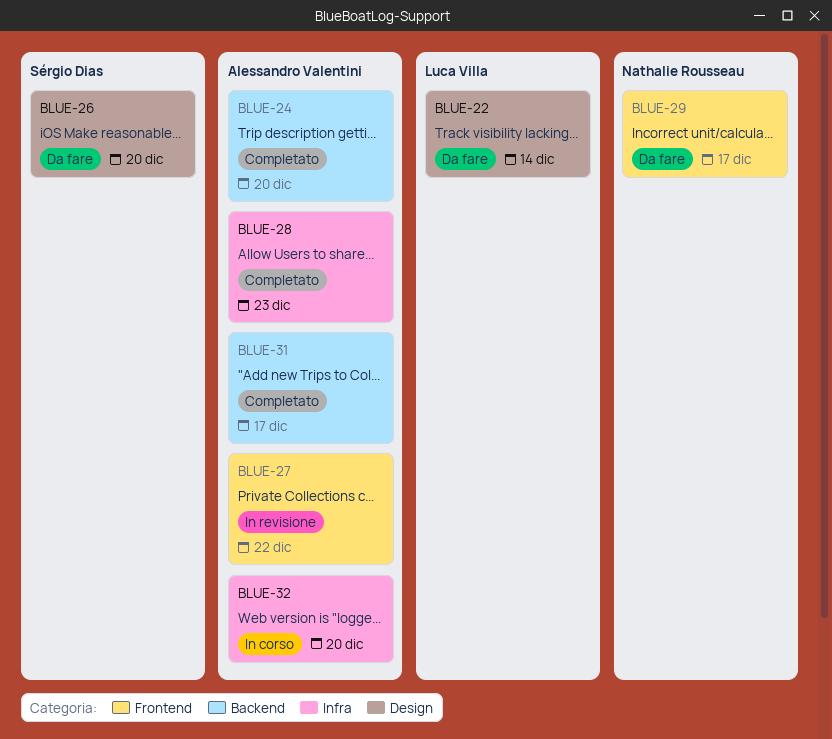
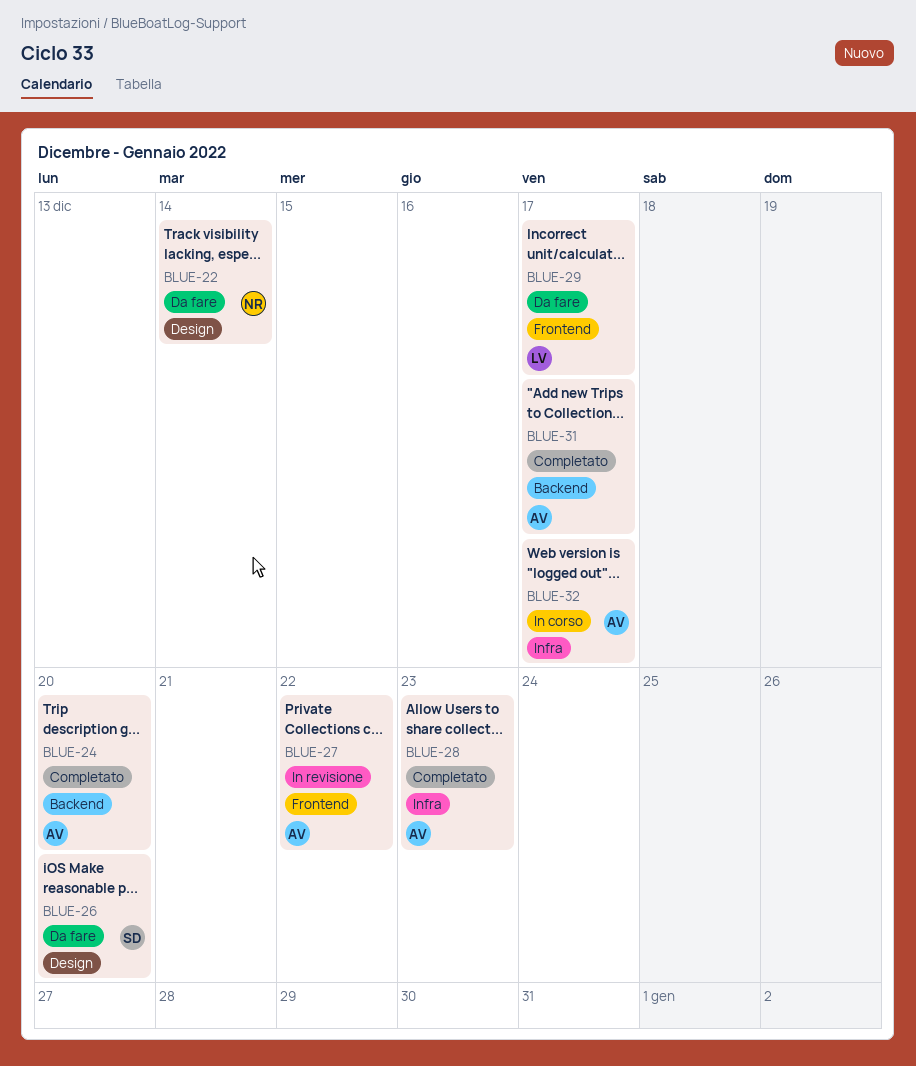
BLUE-22, owner: Luca Villa -> Nathalie Rousseau
BLUE-29, owner: Nathalie Rousseau -> Luca Villa
BLUE-32, due: Dec 20 -> Dec 17

